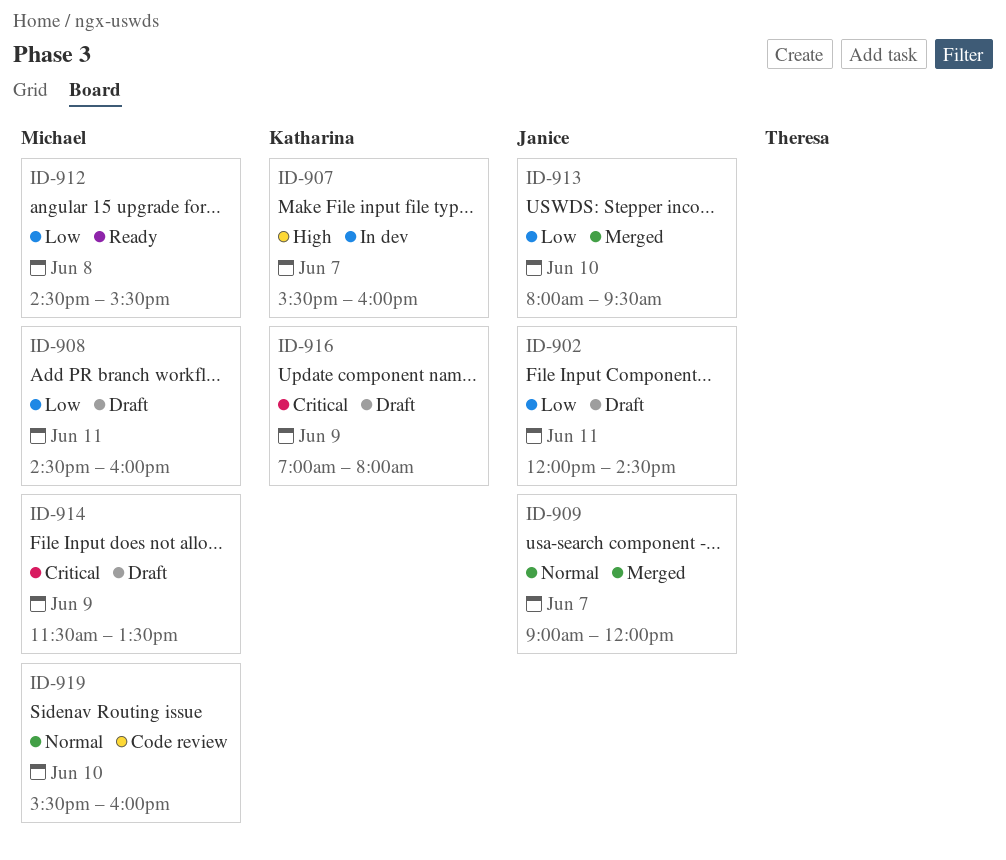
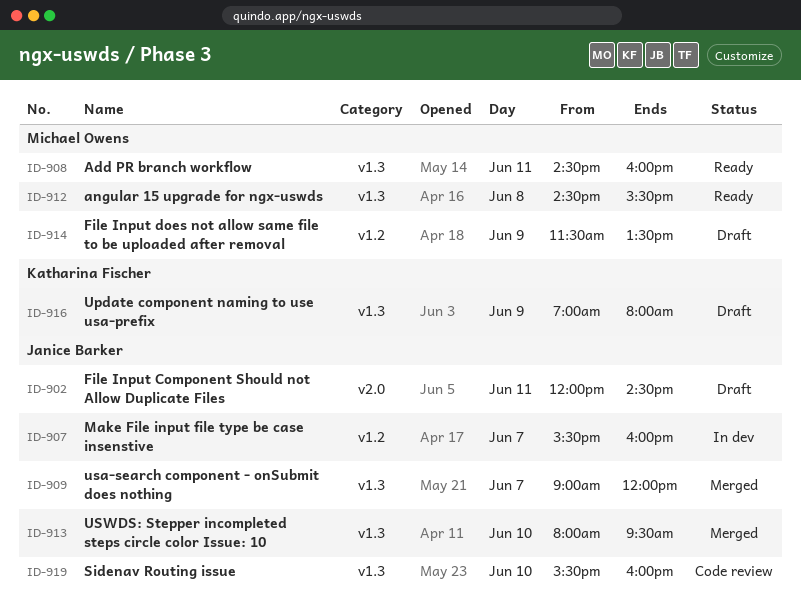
ID-907, owner: Katharina Fischer -> Janice Barker
ID-908, status: Draft -> Ready
ID-919, owner: Michael Owens -> Janice Barker

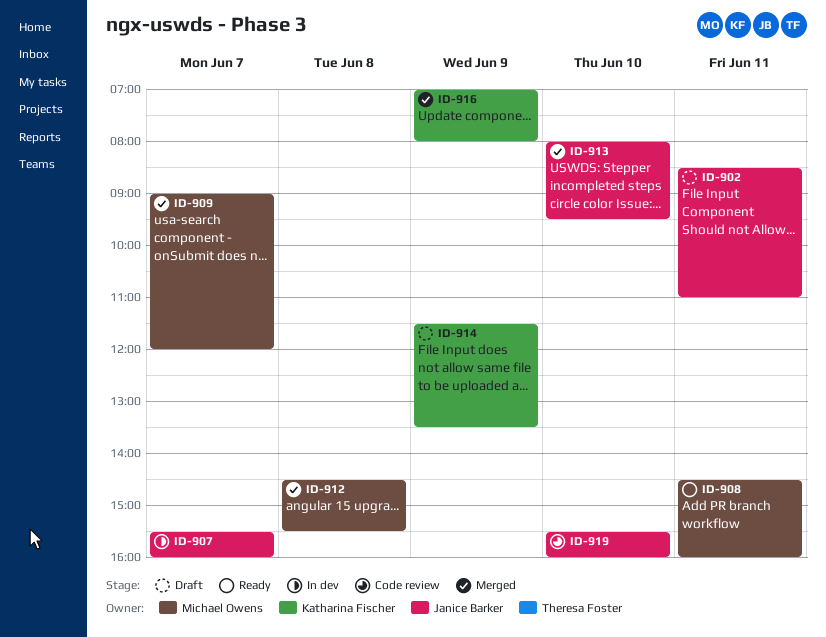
ID-902, begins: 12:00 -> 08:30
ID-902, ends: 14:30 -> 11:00
ID-909, owner: Janice Barker -> Michael Owens
ID-912, status: Ready -> Merged
ID-914, owner: Michael Owens -> Katharina Fischer
ID-916, status: Draft -> Merged

